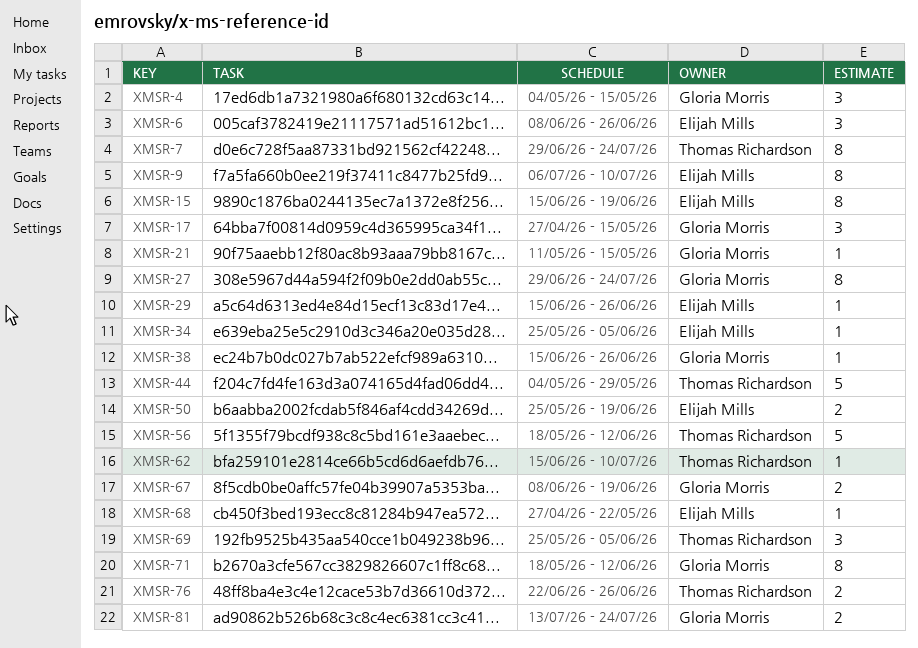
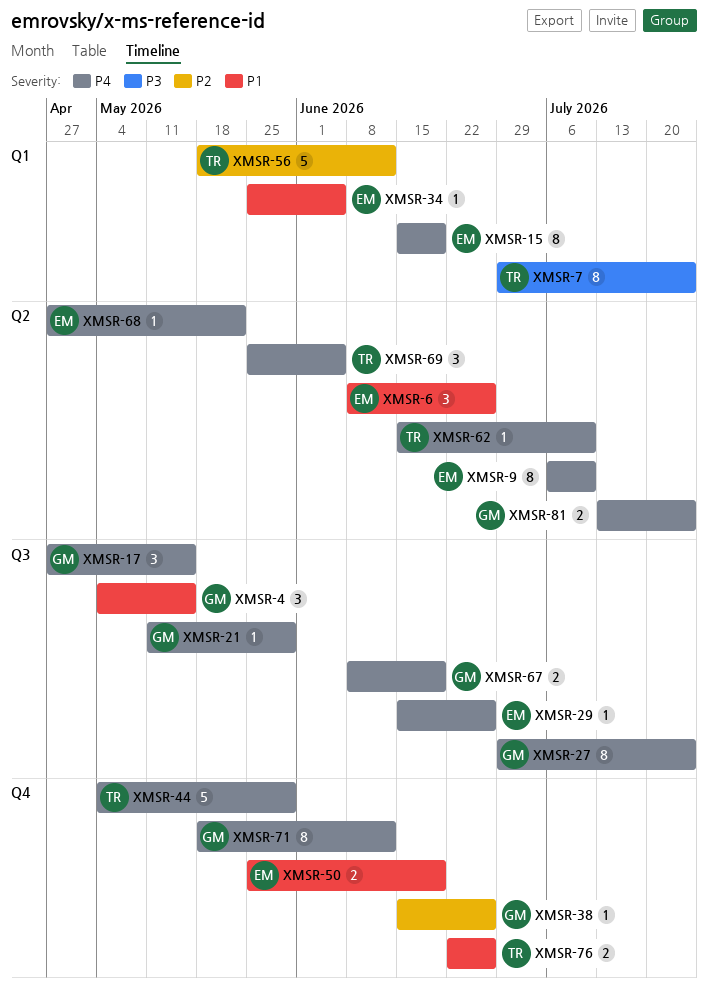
XMSR-21, due: May 15 -> May 29

